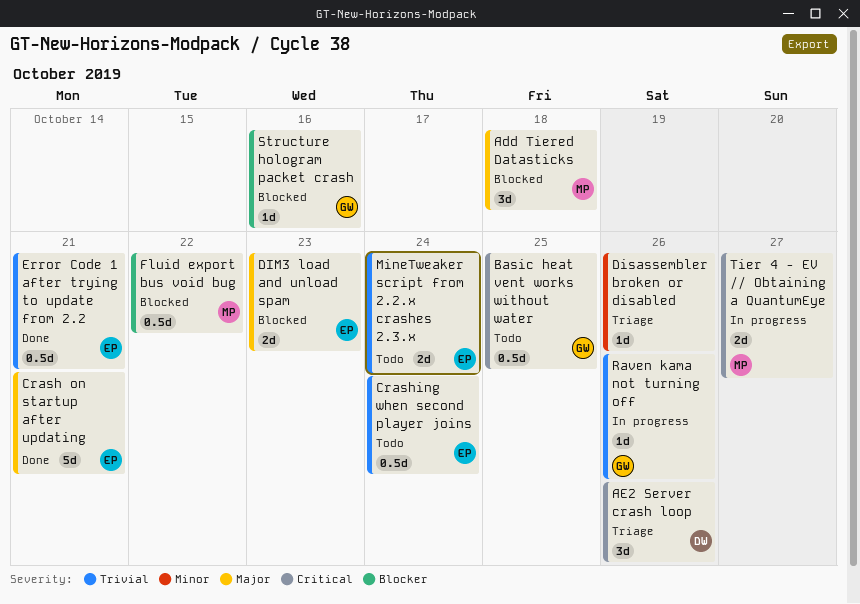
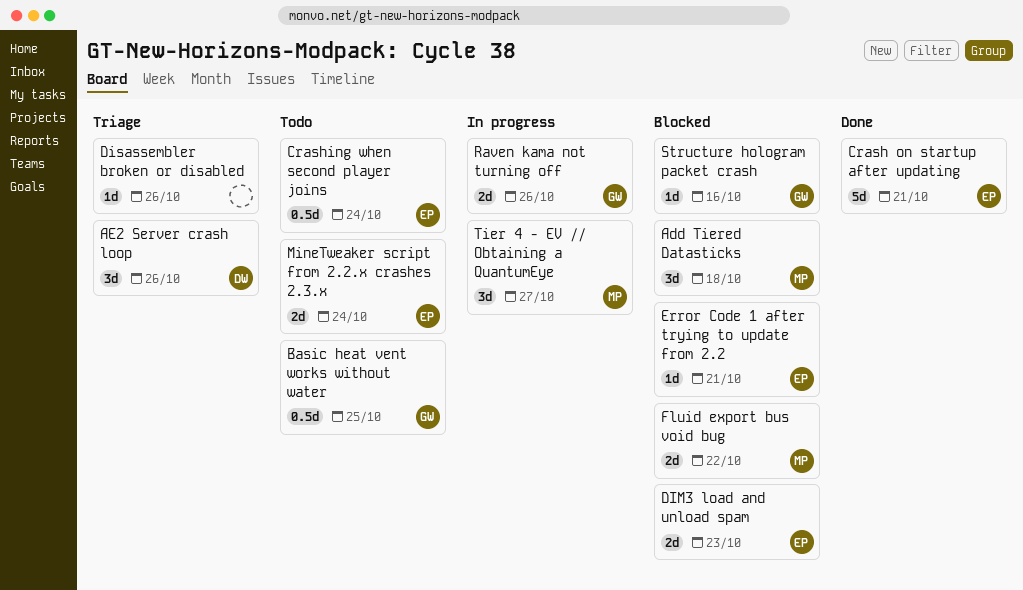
Error Code 1 after trying to update from 2.2, status: Done -> Blocked
Error Code 1 after trying to update from 2.2, estimate: 0.5d -> 1d
Fluid export bus void bug, estimate: 0.5d -> 2d
Raven kama not turning off, estimate: 1d -> 2d
Tier 4 - EV // Obtaining a QuantumEye, estimate: 2d -> 3d

